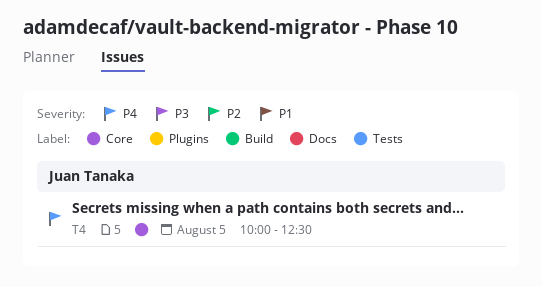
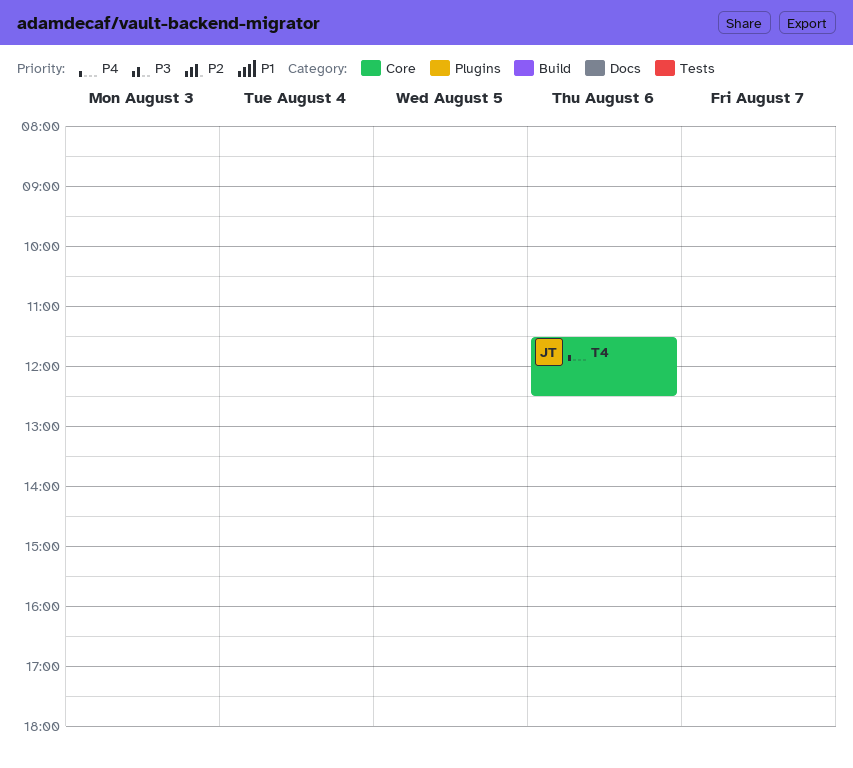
T4, day: Aug 5 -> Aug 6
T4, begins: 10:00 -> 11:30

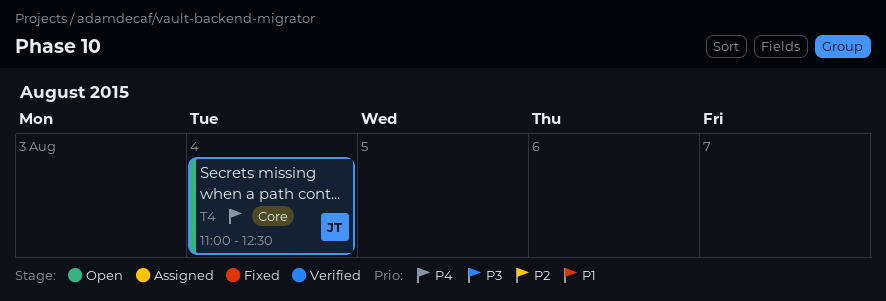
T4, day: Aug 6 -> Aug 4
T4, begins: 11:30 -> 11:00

